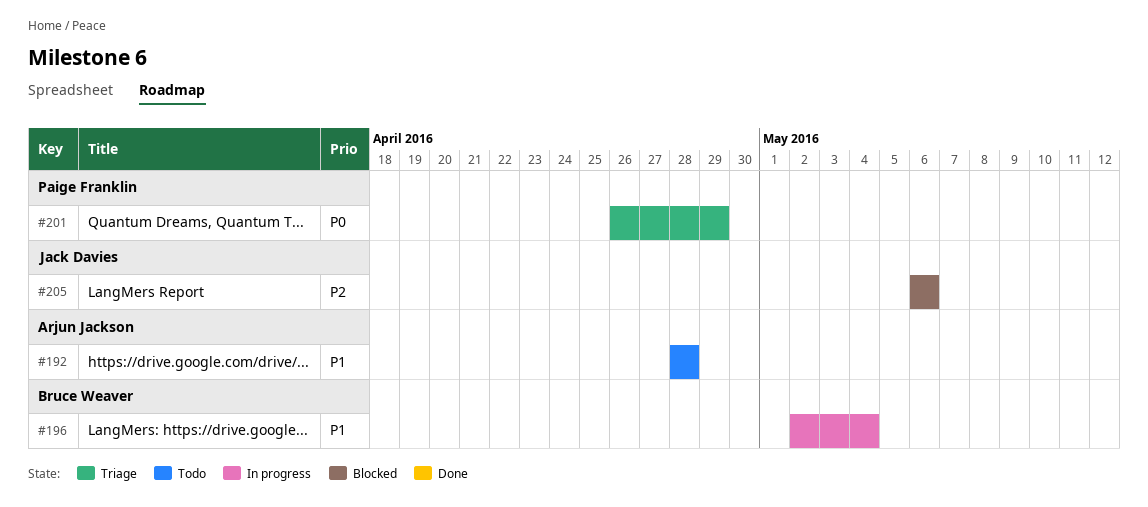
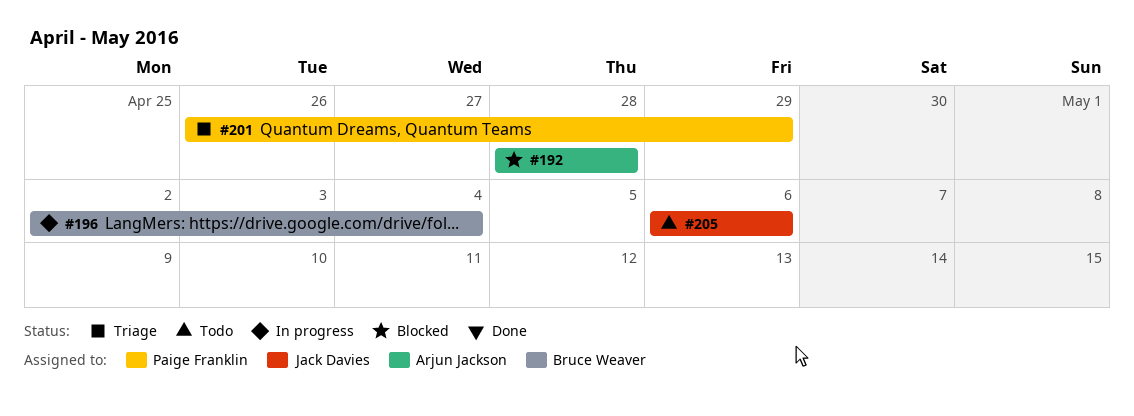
#192, status: Todo -> Blocked
#205, status: Blocked -> Todo

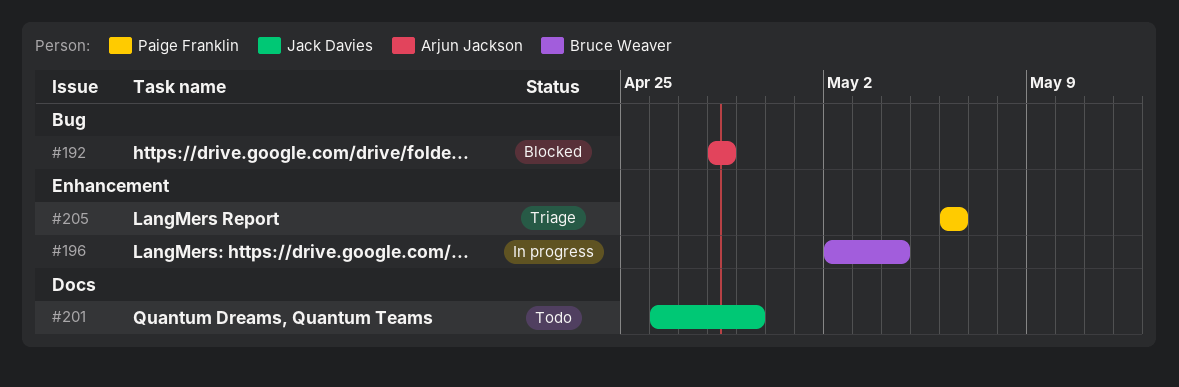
#201, status: Triage -> Todo
#201, owner: Paige Franklin -> Jack Davies
#205, status: Todo -> Triage
#205, owner: Jack Davies -> Paige Franklin

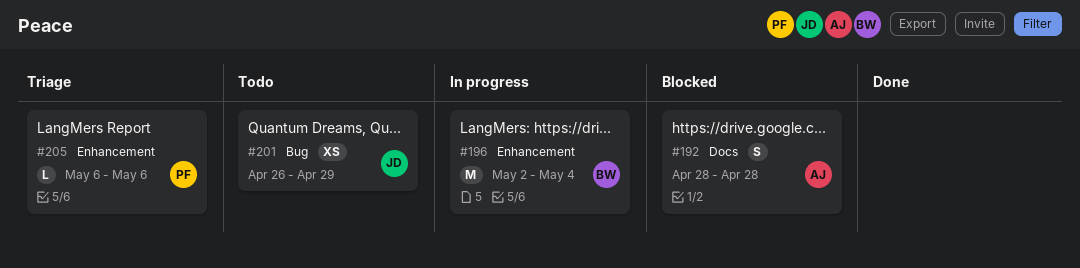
#192, label: Bug -> Docs
#201, label: Docs -> Bug

